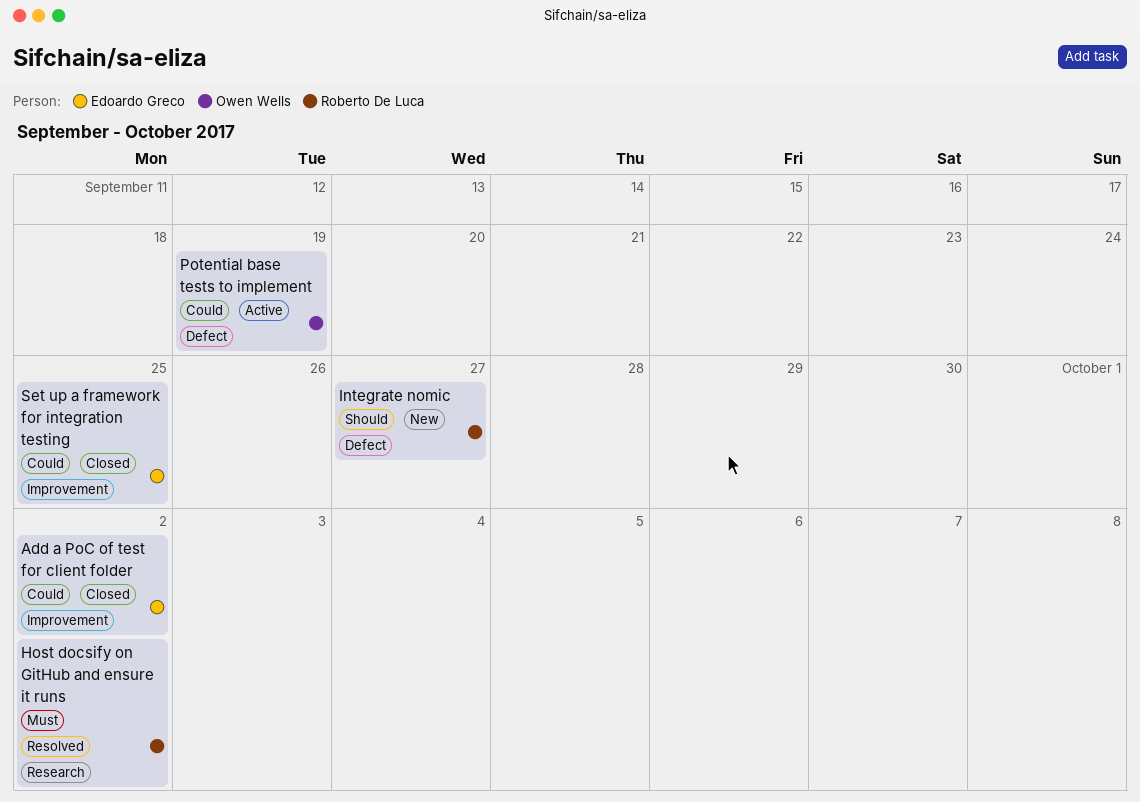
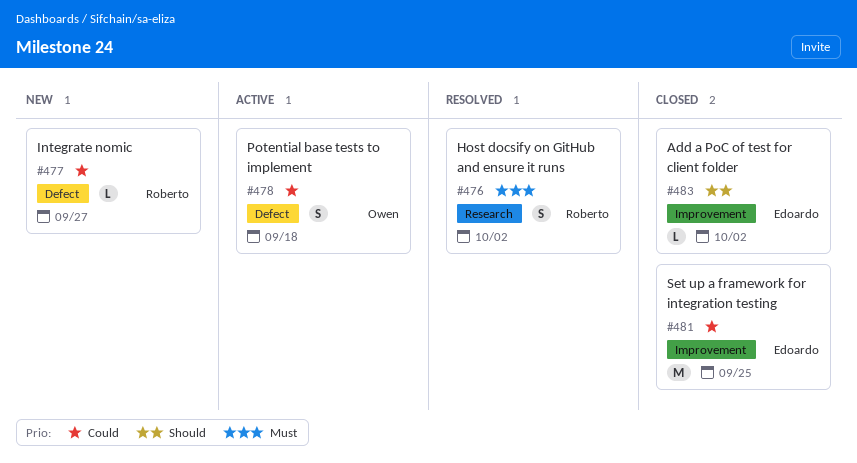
Add a PoC of test for client folder, priority: Could -> Should
Integrate nomic, priority: Should -> Could
Potential base tests to implement, due: Sep 19 -> Sep 18

